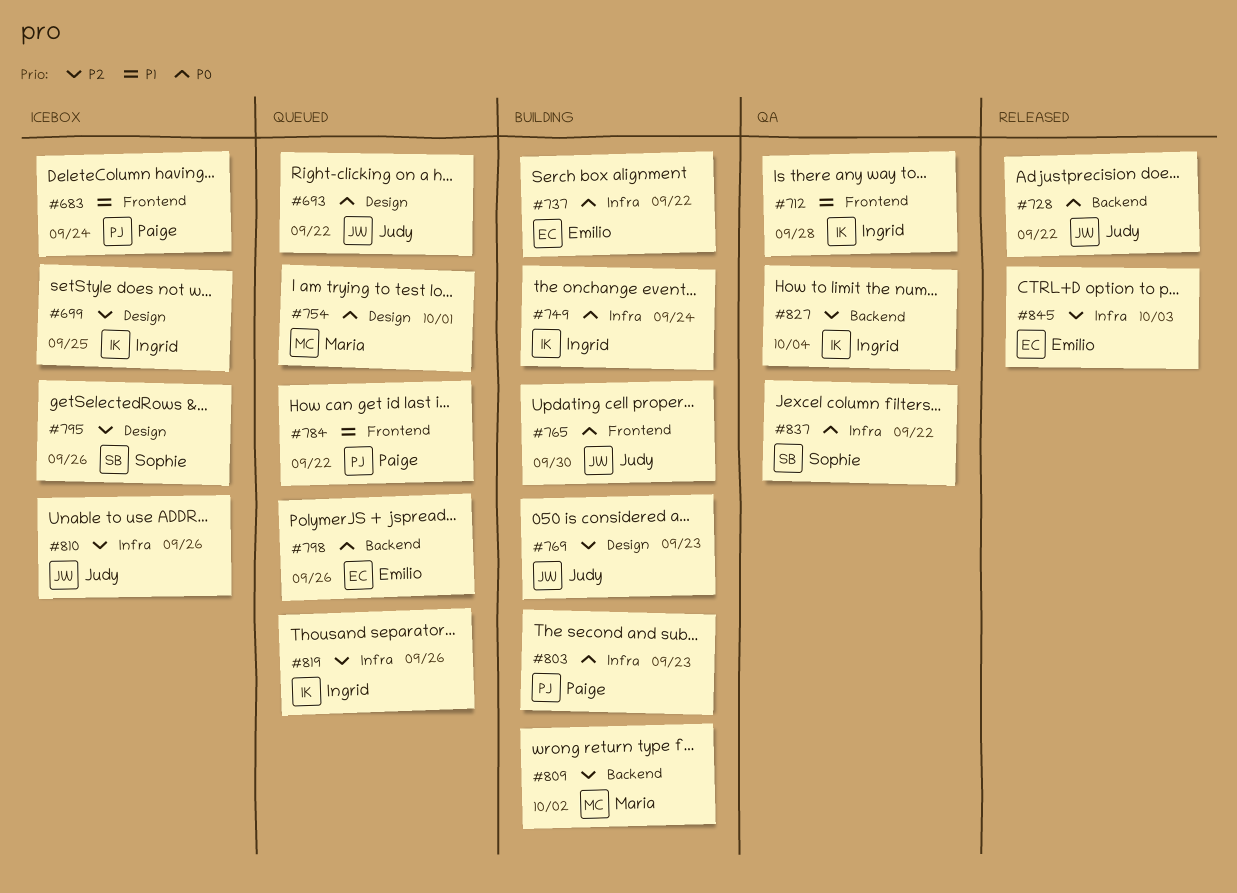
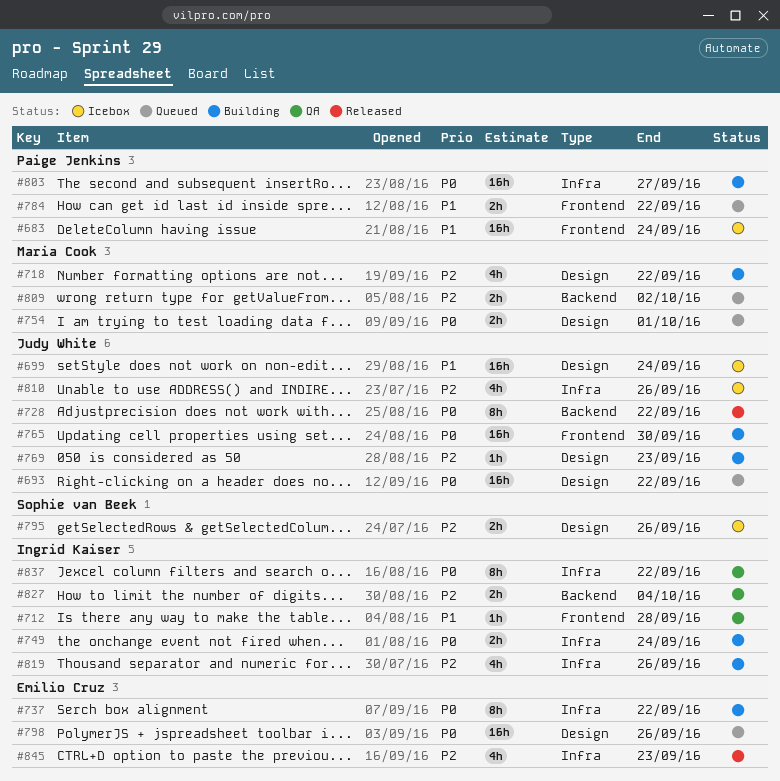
#699, owner: Ingrid Kaiser -> Judy White
#699, priority: P2 -> P1
#699, due: Sep 25 -> Sep 24
#718: none -> present
#798, label: Backend -> Design
#803, due: Sep 23 -> Sep 27
#809, status: Building -> Queued
#819, status: Queued -> Building
#837, owner: Sophie van Beek -> Ingrid Kaiser
#845, due: Oct 3 -> Sep 23

